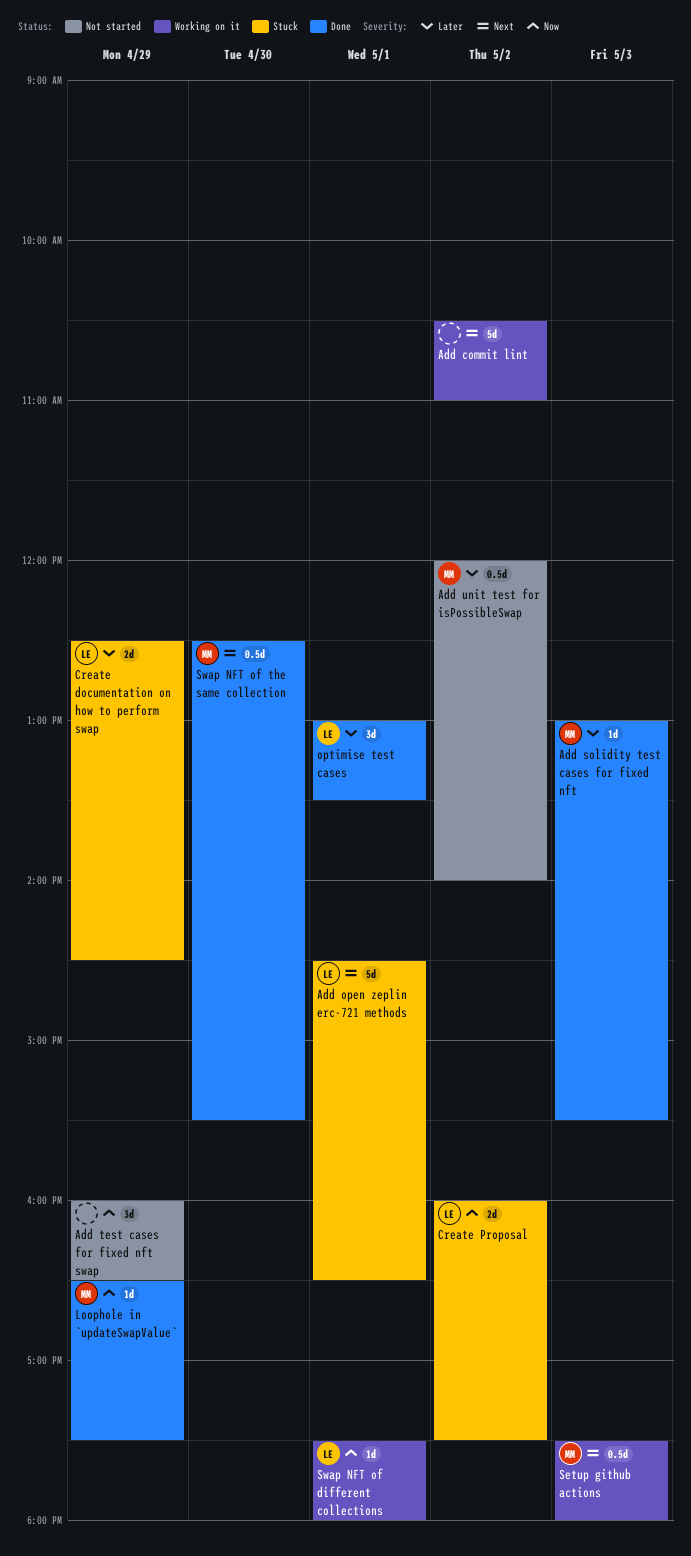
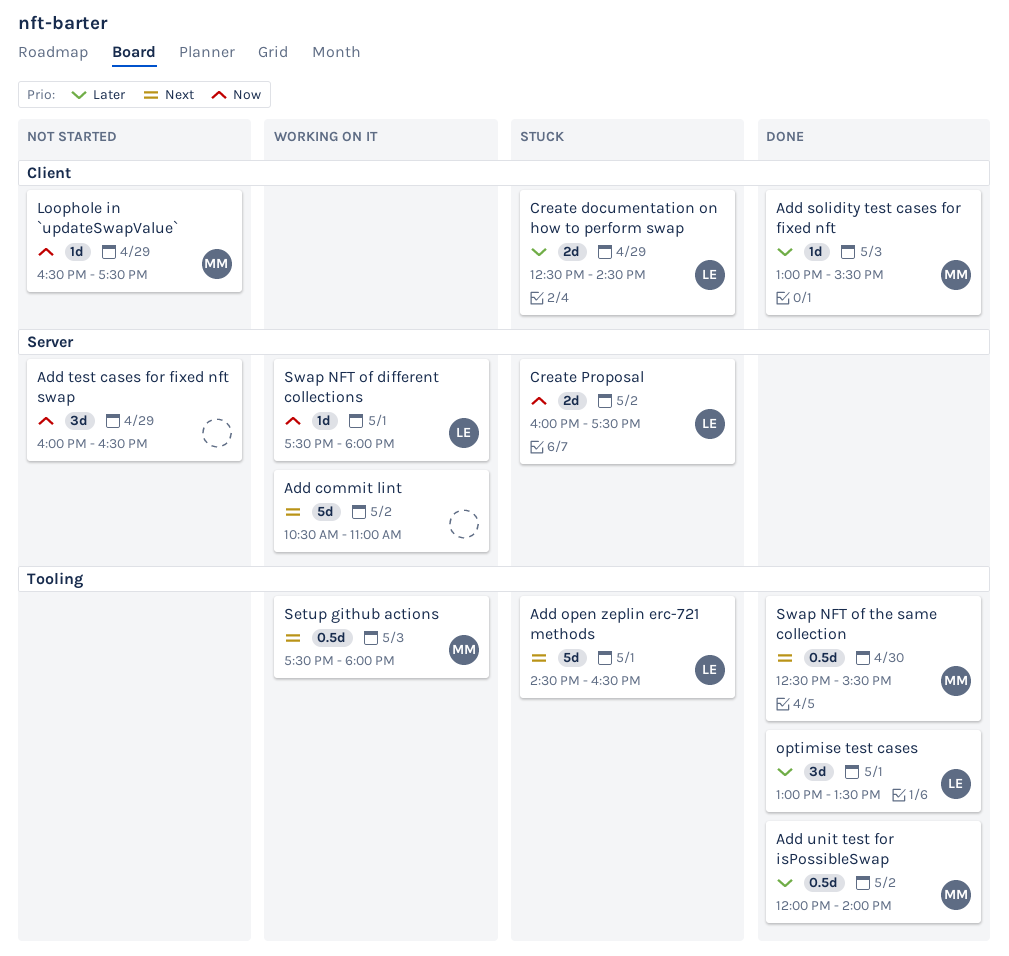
Add unit test for isPossibleSwap, status: Not started -> Done
Loophole in `updateSwapValue`, status: Done -> Not started

